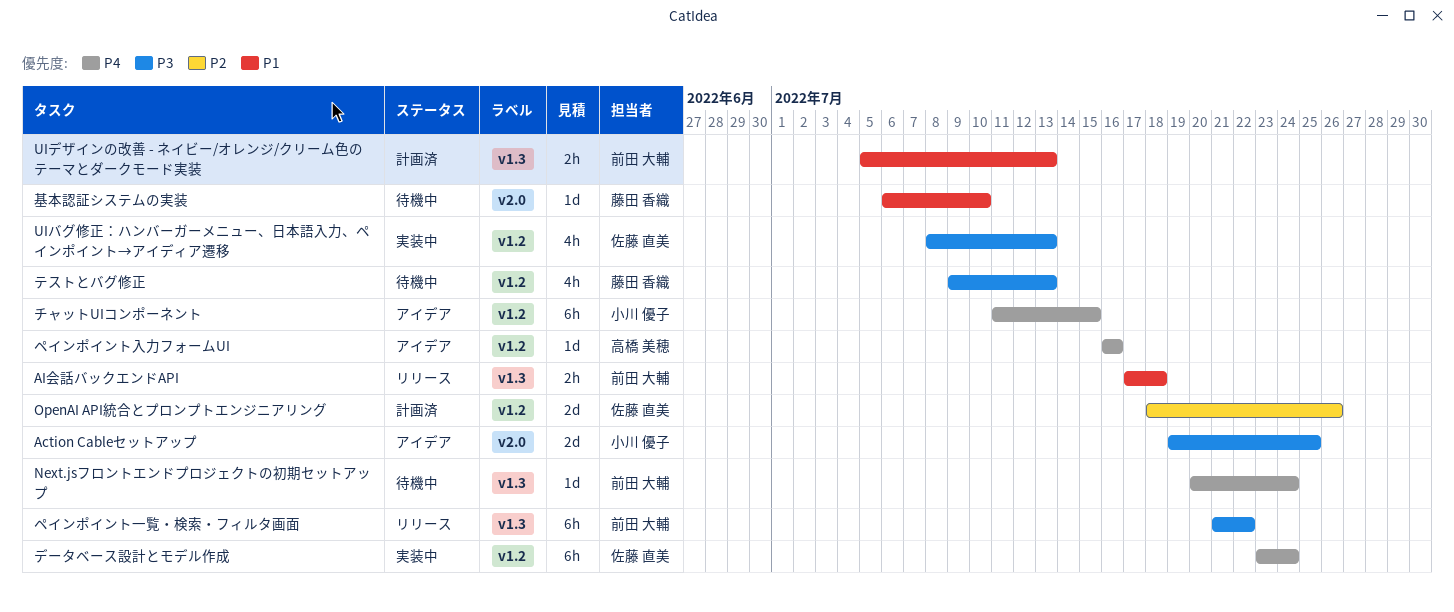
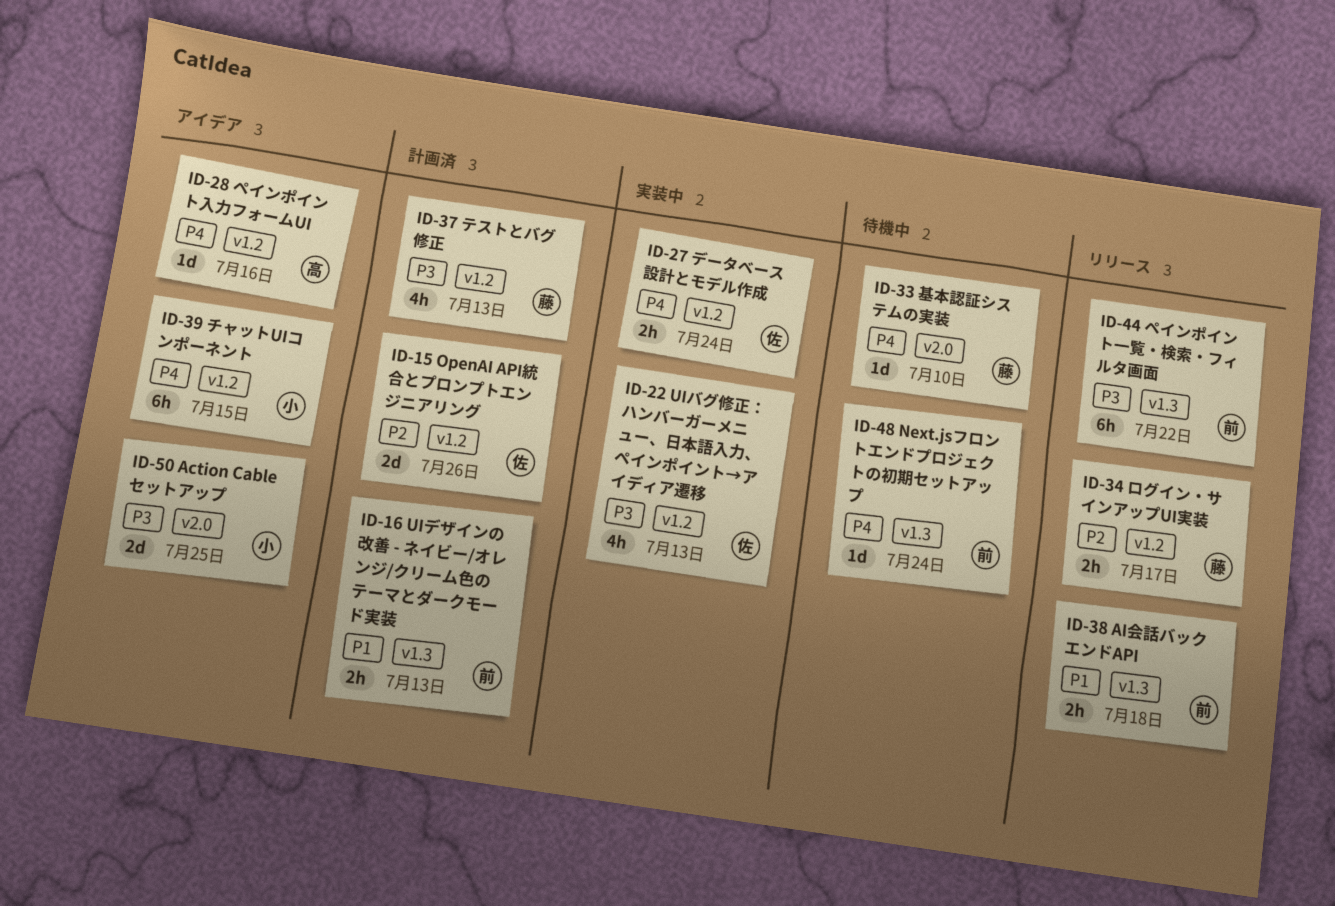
テストとバグ修正, status: 待機中 -> 計画済
データベース設計とモデル作成, estimate: 6h -> 2h
ログイン・サインアップUI実装: none -> present
基本認証システムの実装, priority: P1 -> P4

